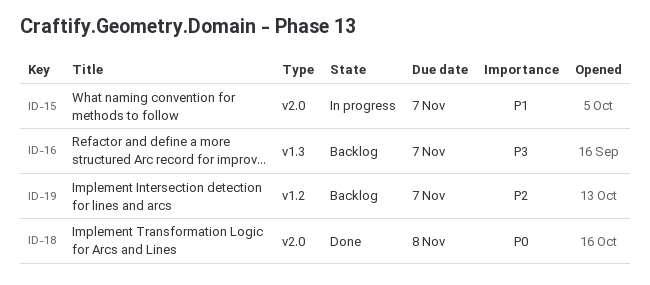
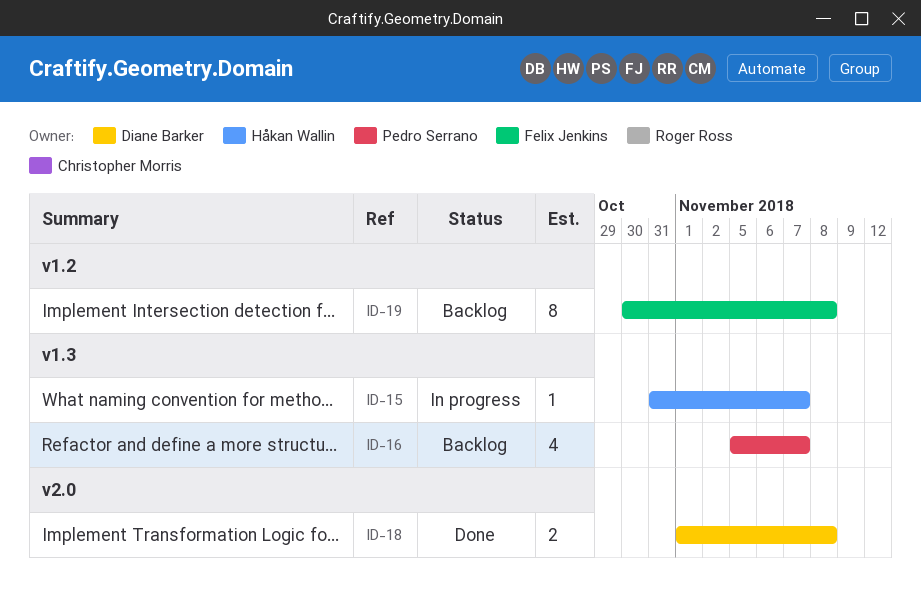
ID-15, label: v2.0 -> v1.3
ID-19, due: Nov 7 -> Nov 8

